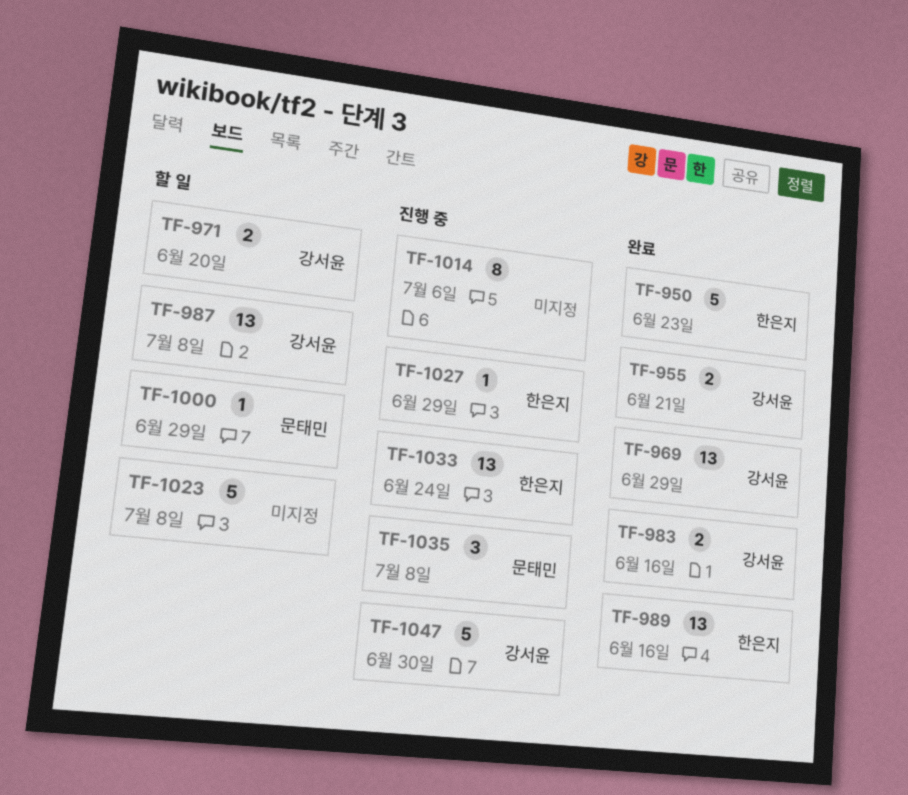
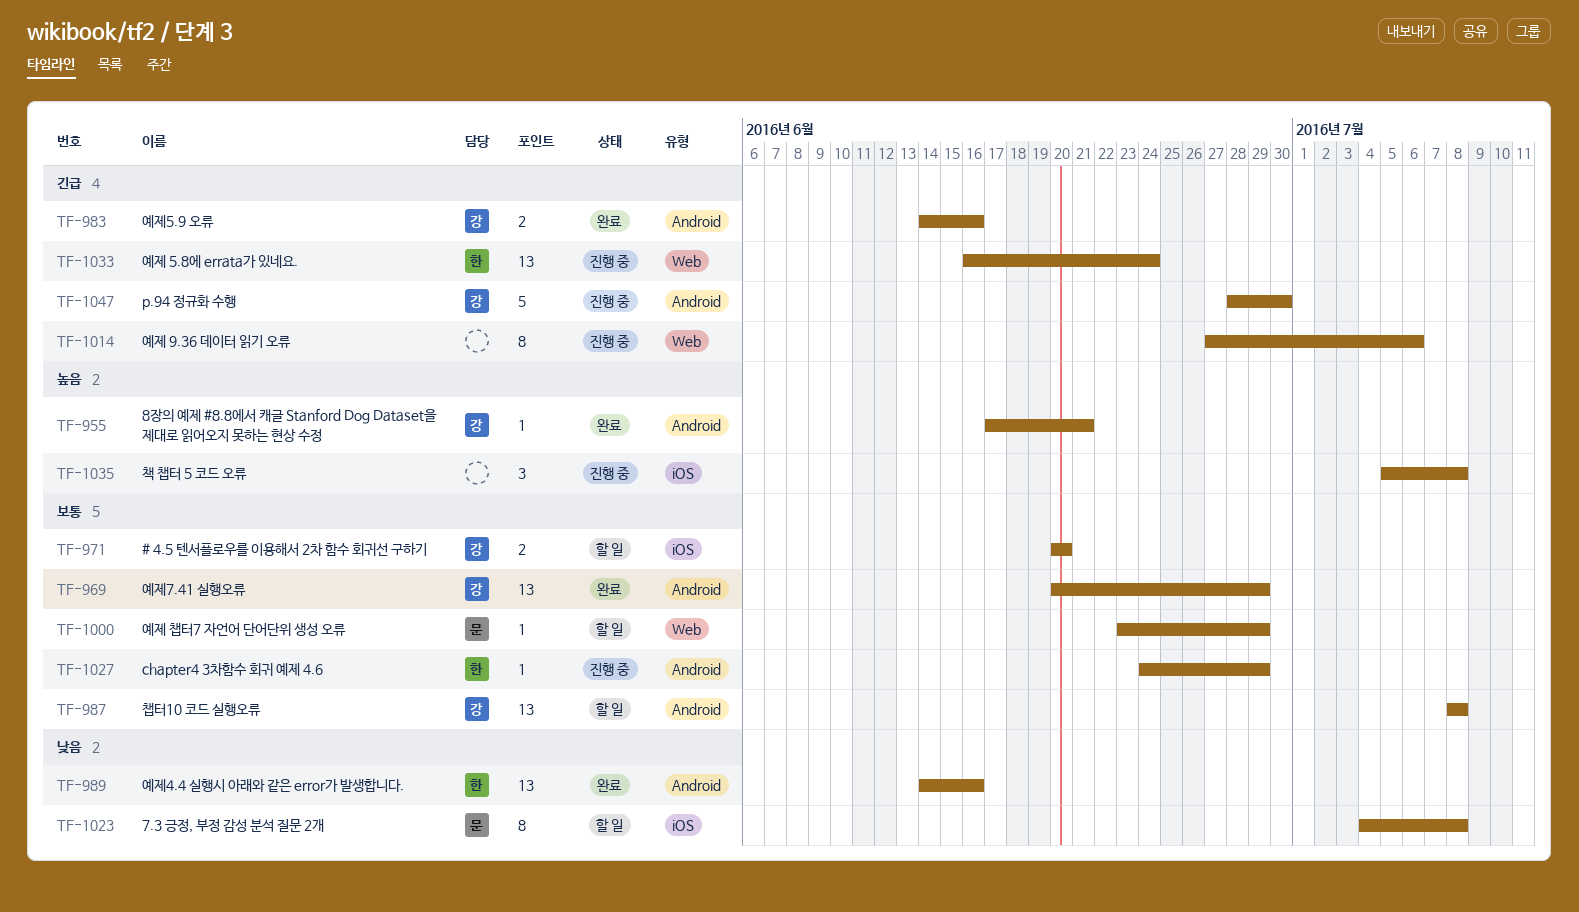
TF-950: present -> none
TF-955, estimate: 2 -> 1
TF-1023, owner: none -> 문태민
TF-1023, estimate: 5 -> 8
TF-1035, owner: 문태민 -> none

